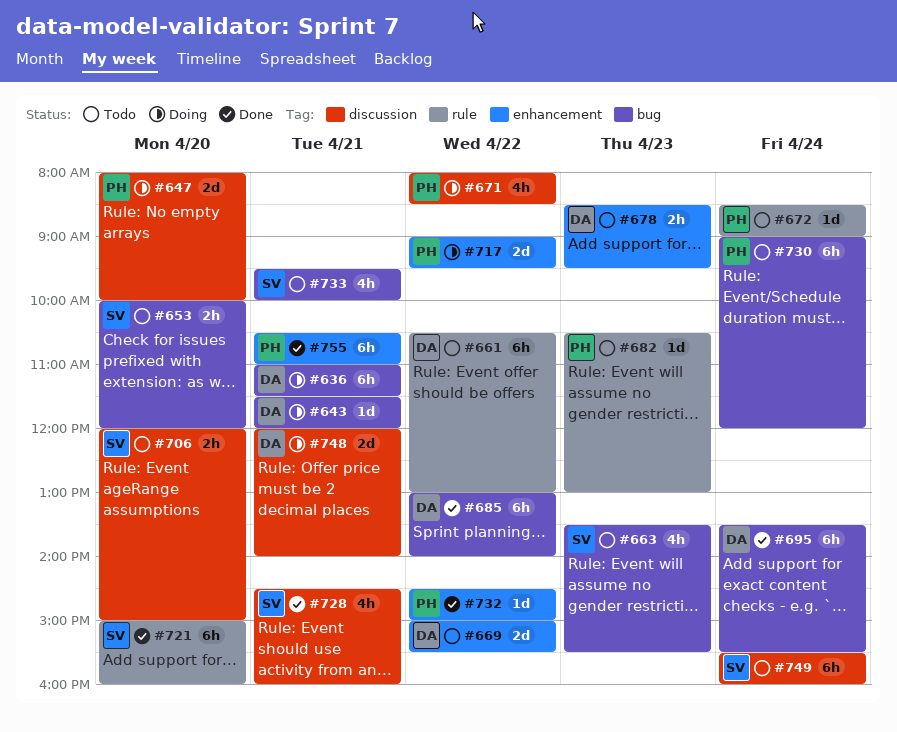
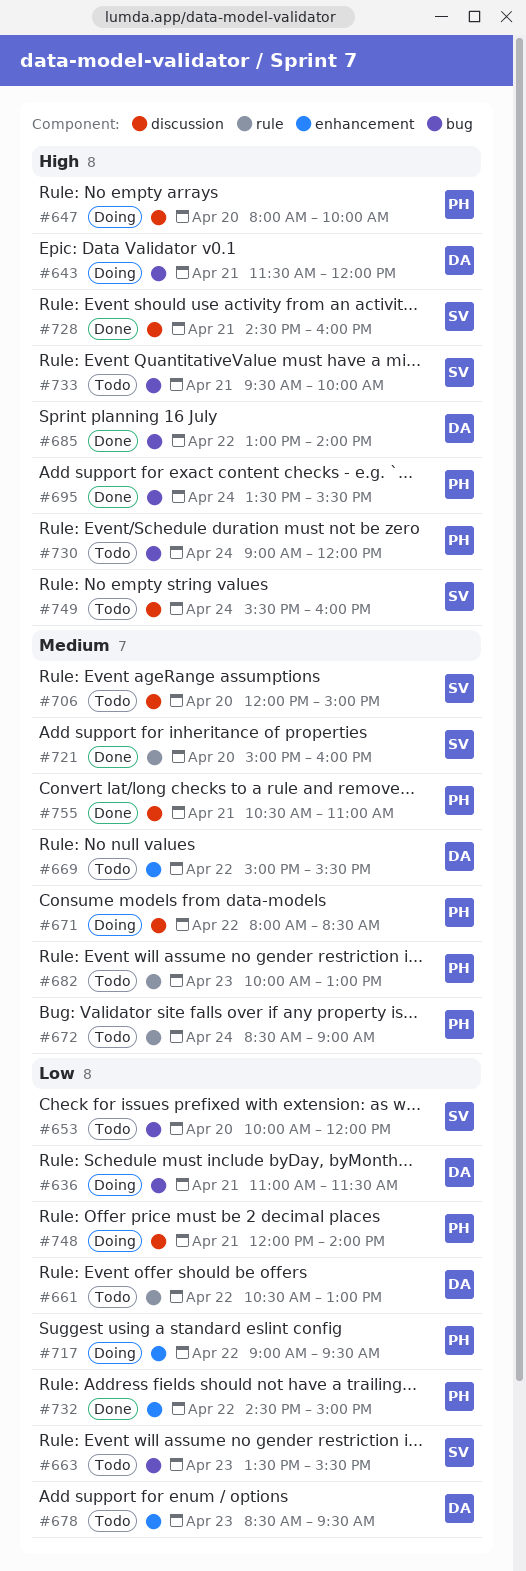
#682, begins: 10:30 -> 10:00
#695, owner: DA -> PH
#748, owner: DA -> PH
#755, label: enhancement -> discussion

